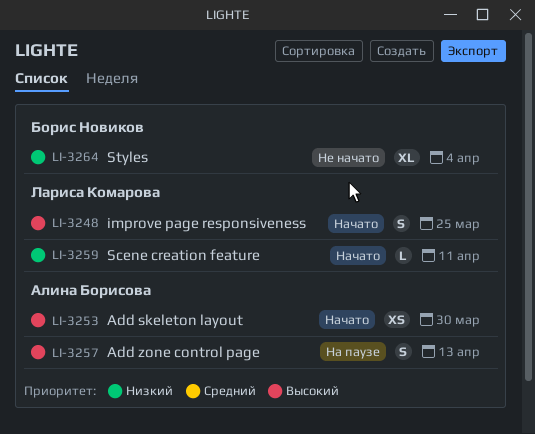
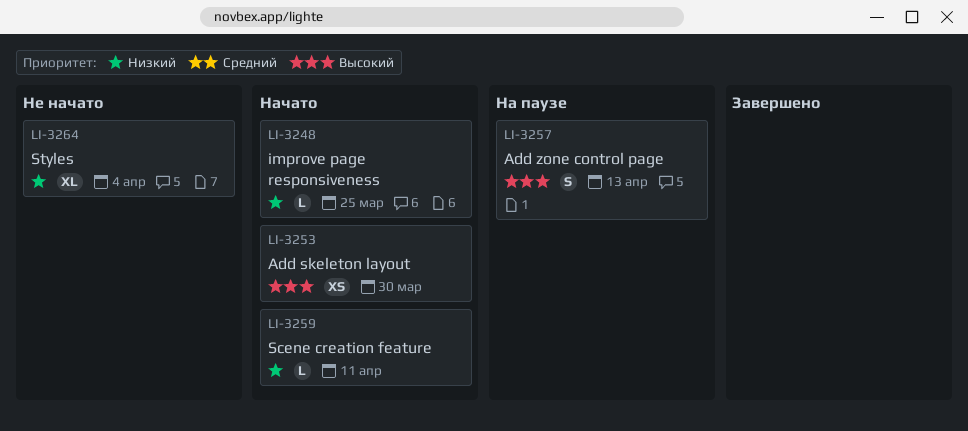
LI-3248, priority: Высокий -> Низкий
LI-3248, estimate: S -> L

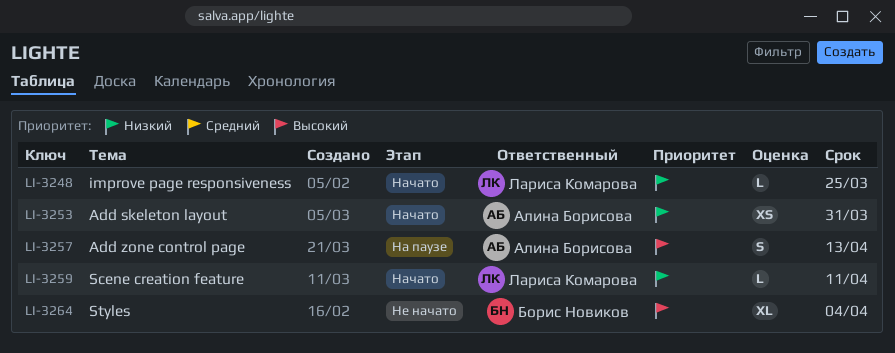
LI-3253, priority: Высокий -> Низкий
LI-3253, due: Mar 30 -> Mar 31
LI-3264, priority: Низкий -> Высокий

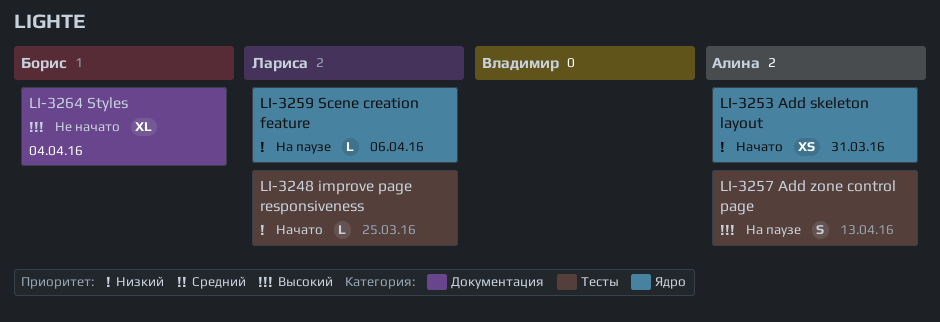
LI-3259, status: Начато -> На паузе
LI-3259, due: Apr 11 -> Apr 6

